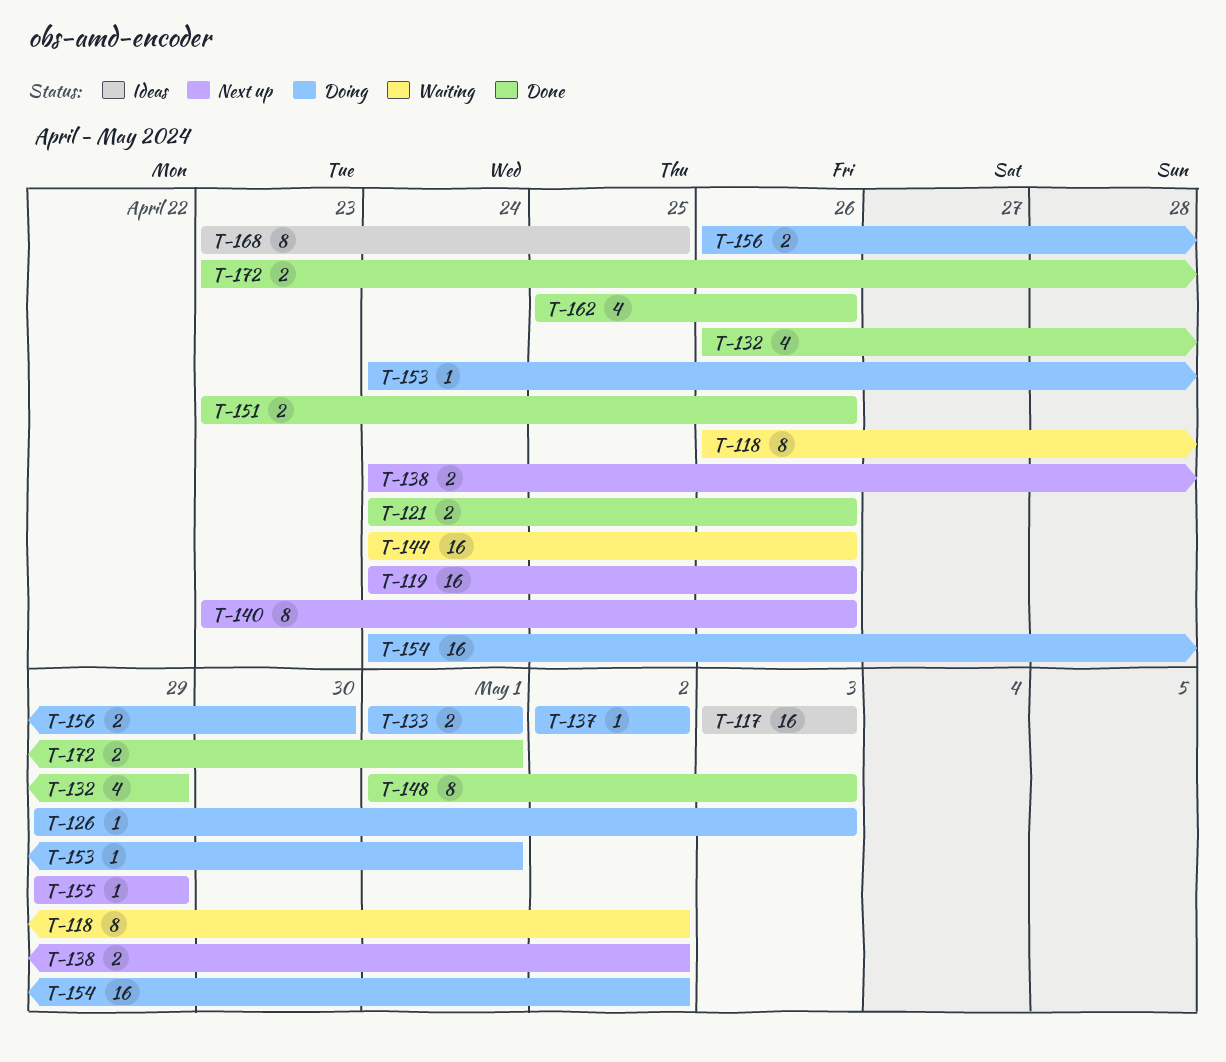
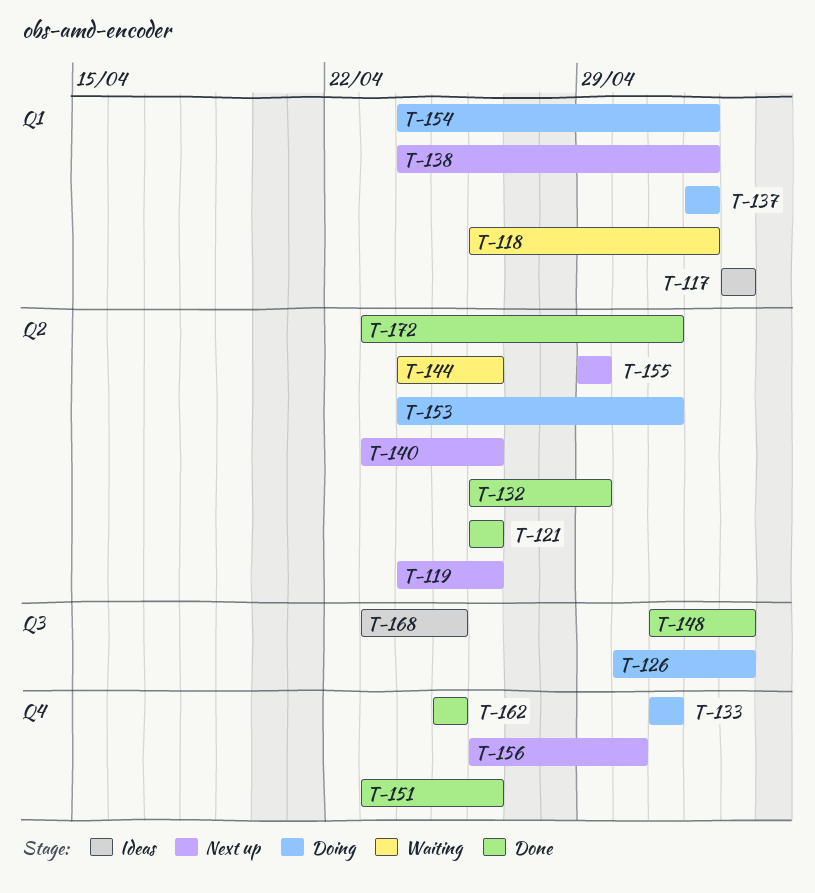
T-121, start: Apr 24 -> Apr 26
T-126, start: Apr 29 -> Apr 30
T-156, status: Doing -> Next up
T-162, due: Apr 26 -> Apr 25

